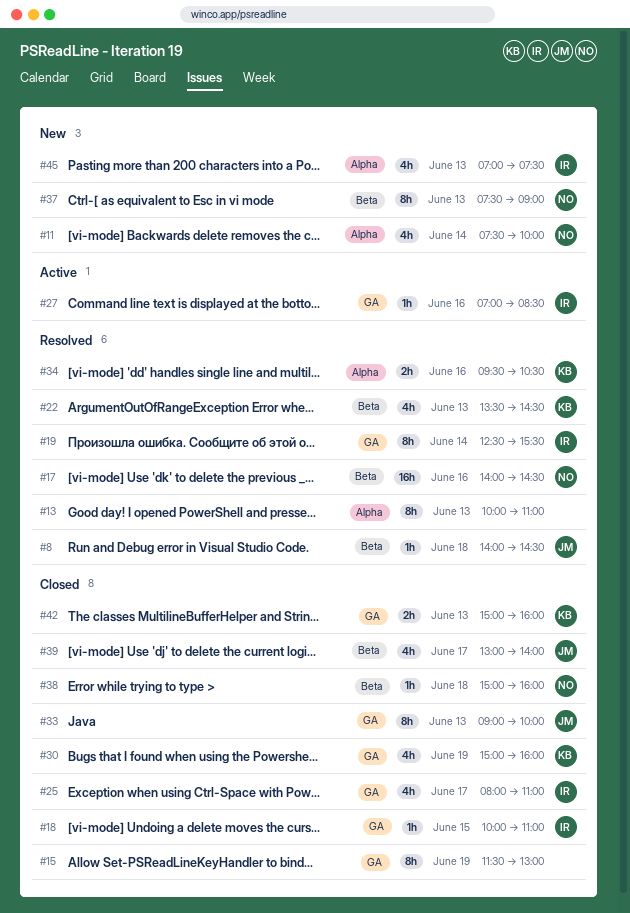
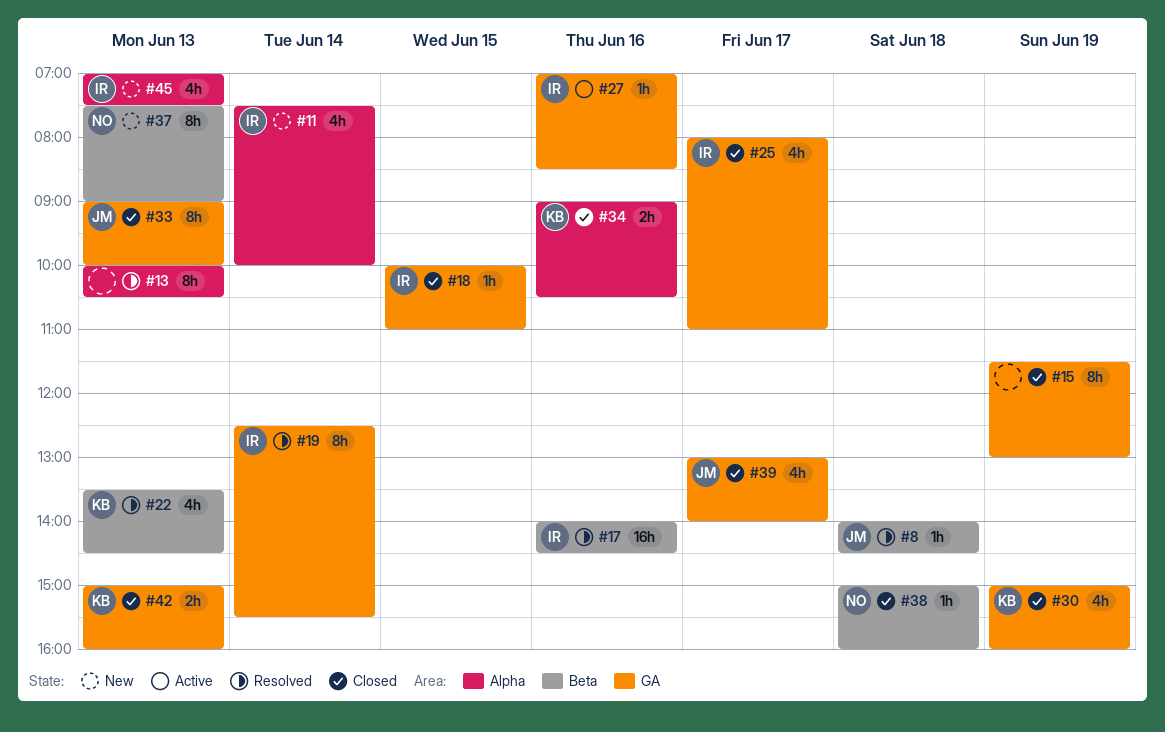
#11, owner: NO -> IR
#13, ends: 11:00 -> 10:30
#17, owner: NO -> IR
#34, status: Resolved -> Closed
#34, begins: 09:30 -> 09:00
#39, label: Beta -> GA

